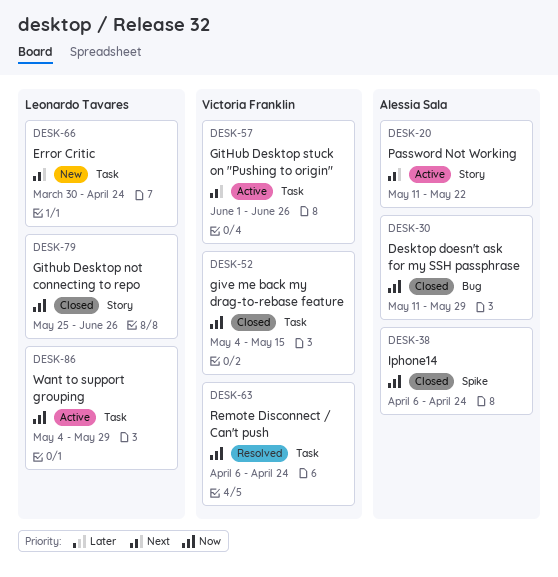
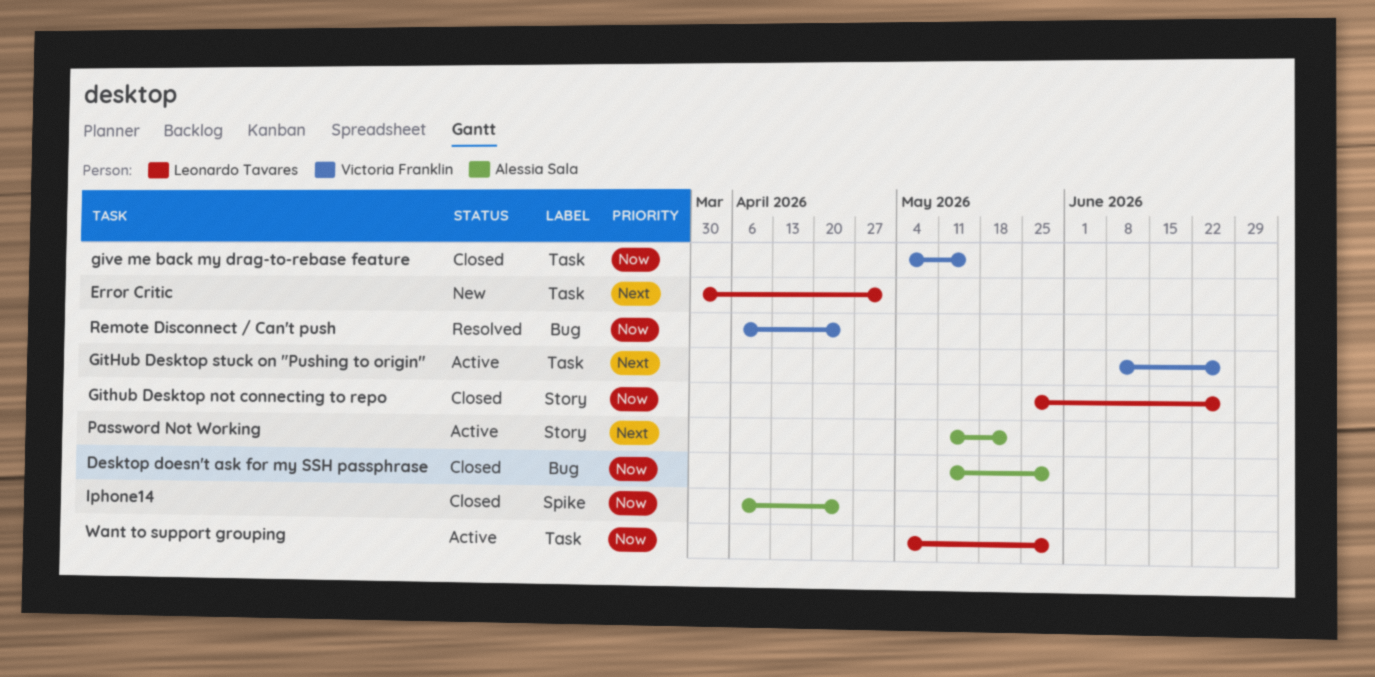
Error Critic, due: Apr 24 -> May 1
GitHub Desktop stuck on "Pushing to origin", start: Jun 1 -> Jun 8
Remote Disconnect / Can't push, label: Task -> Bug

